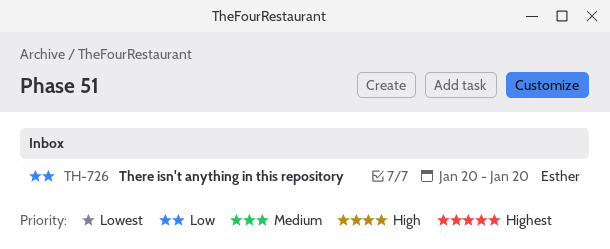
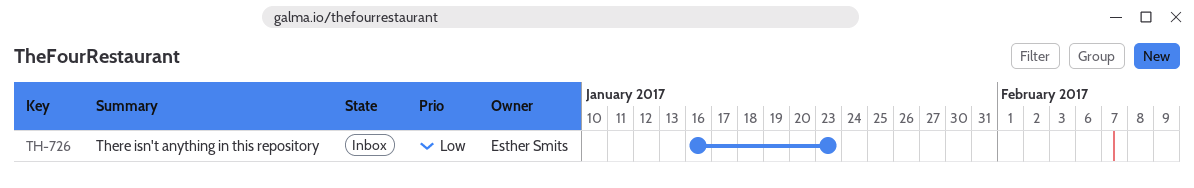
TH-726, start: Jan 20 -> Jan 16
TH-726, due: Jan 20 -> Jan 23

